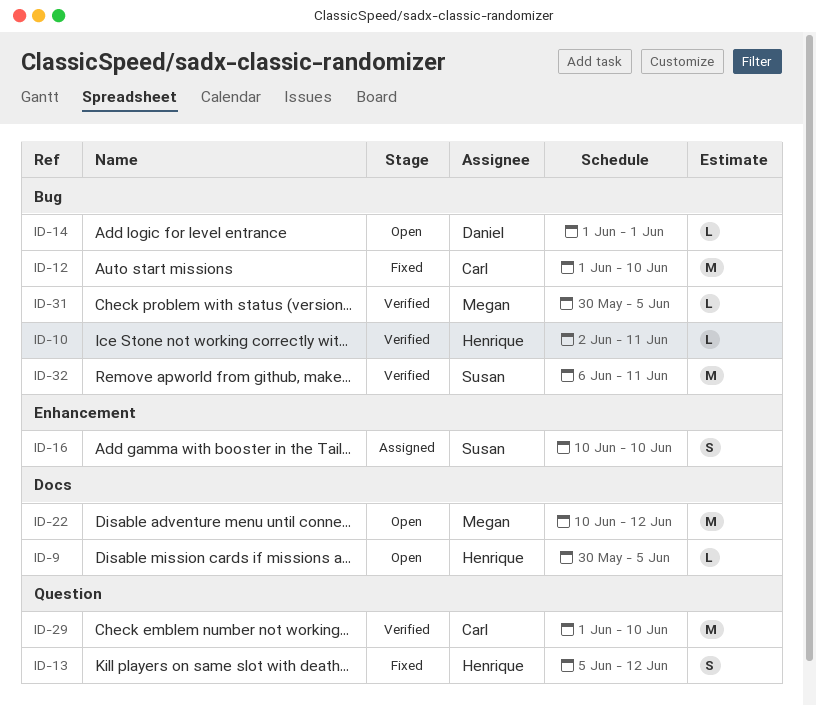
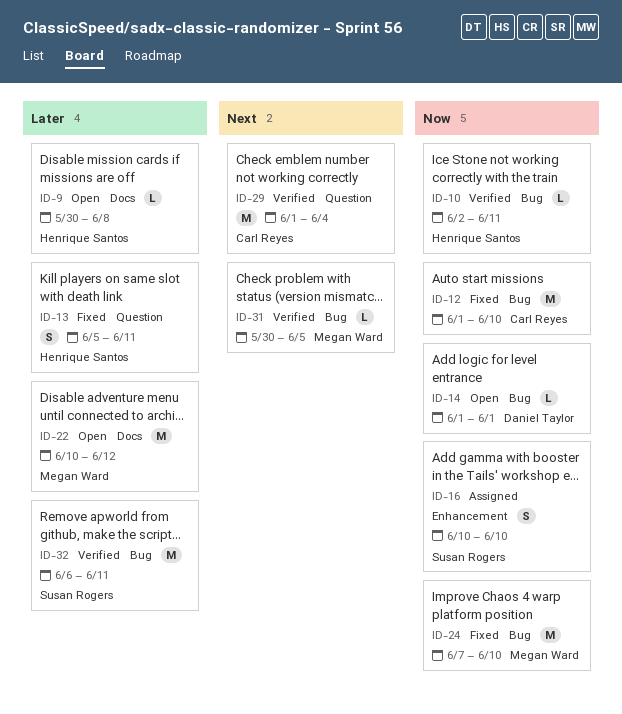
ID-9, due: Jun 5 -> Jun 8
ID-13, due: Jun 12 -> Jun 11
ID-24: none -> present
ID-29, due: Jun 10 -> Jun 4

